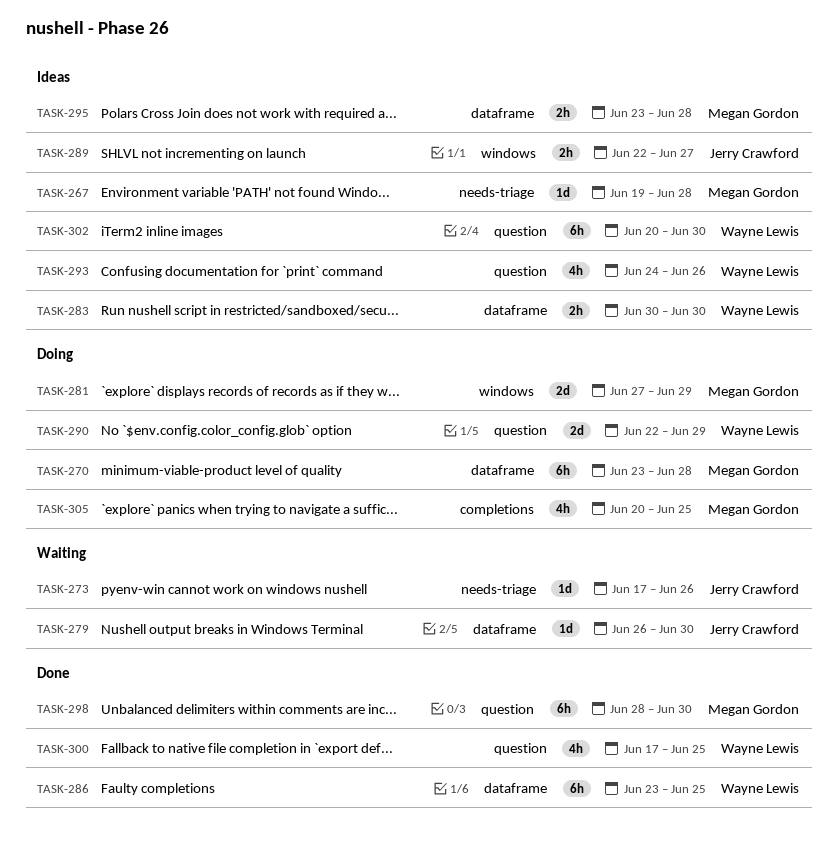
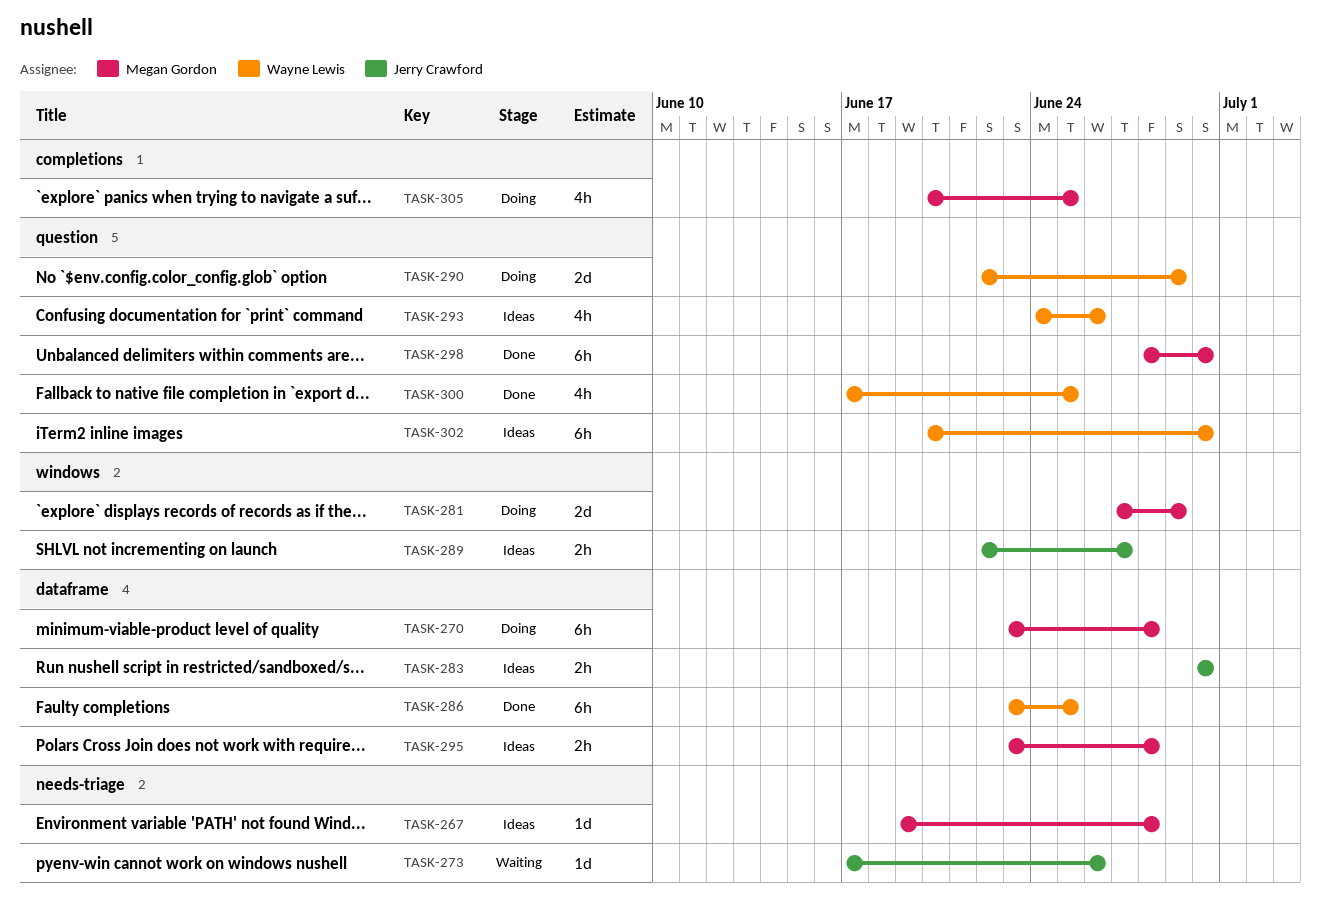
TASK-279: present -> none
TASK-283, owner: Wayne Lewis -> Jerry Crawford

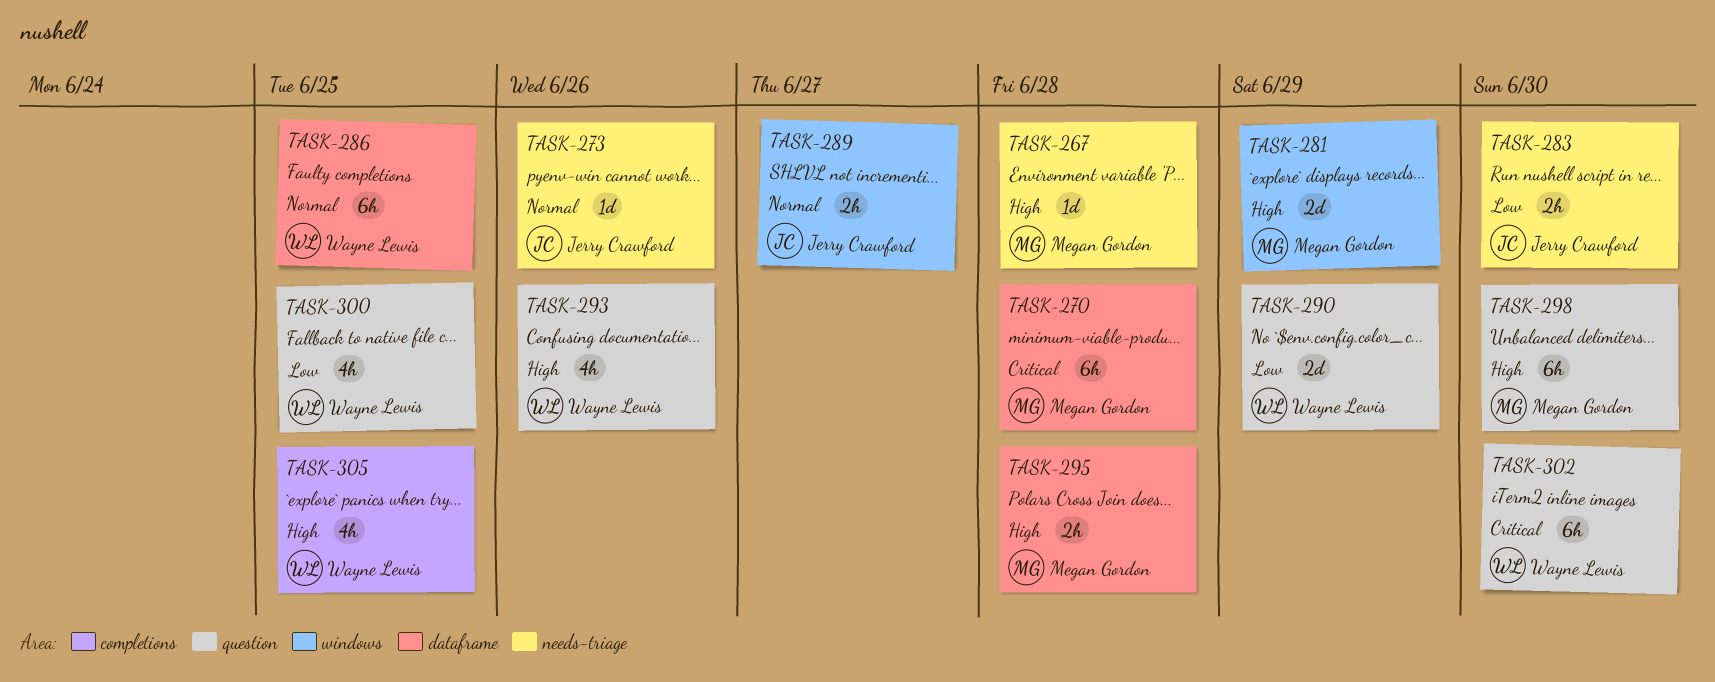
TASK-283, label: dataframe -> needs-triage
TASK-305, owner: Megan Gordon -> Wayne Lewis

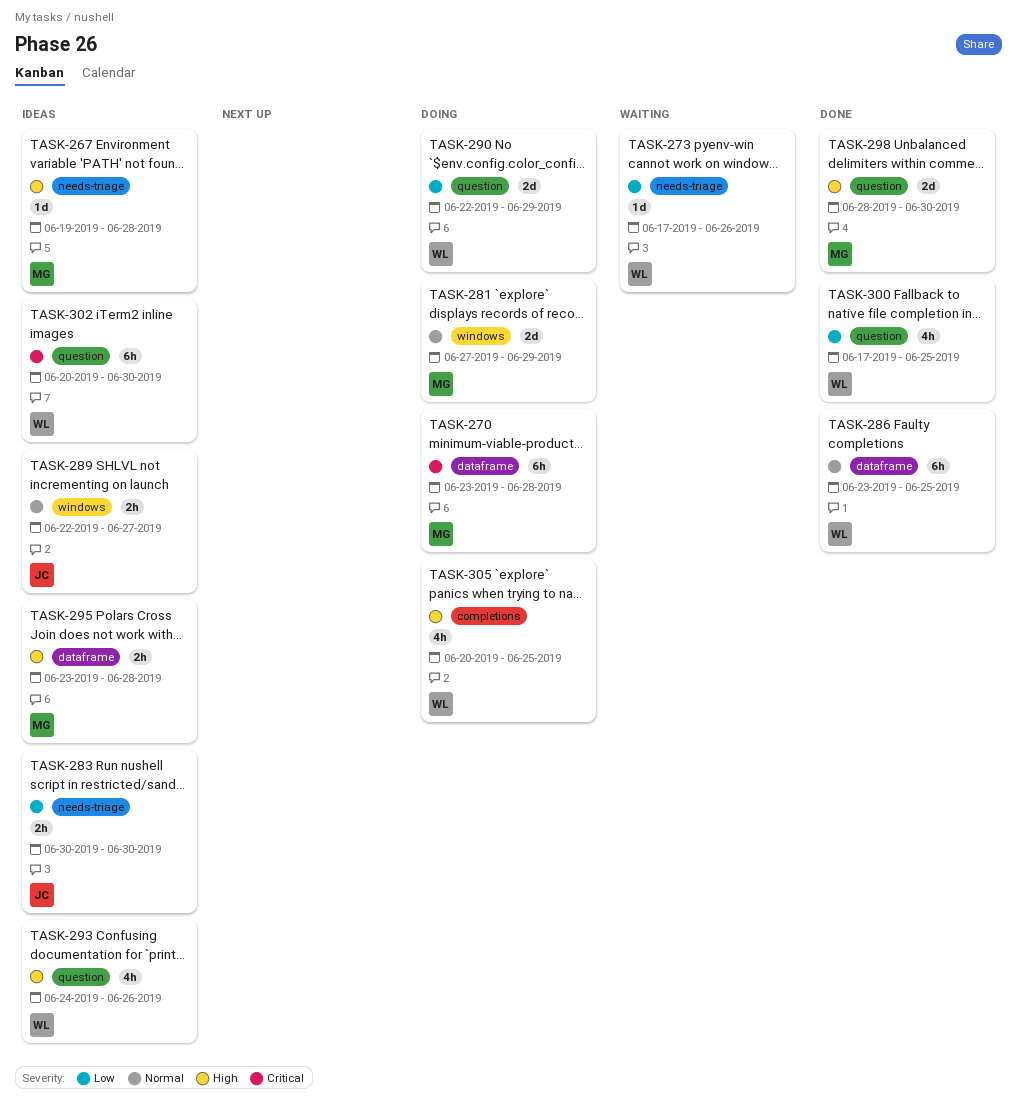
TASK-273, owner: Jerry Crawford -> Wayne Lewis
TASK-273, priority: Normal -> Low
TASK-281, priority: High -> Normal
TASK-298, estimate: 6h -> 2d

